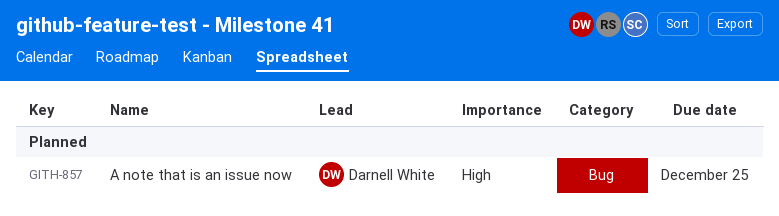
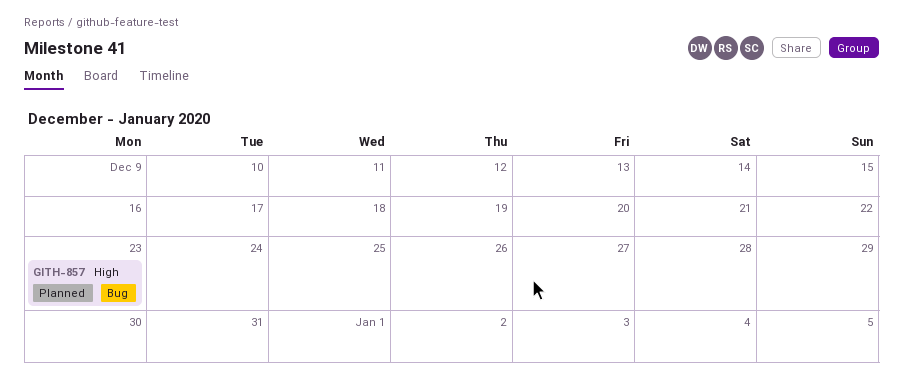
GITH-857, due: Dec 25 -> Dec 23

